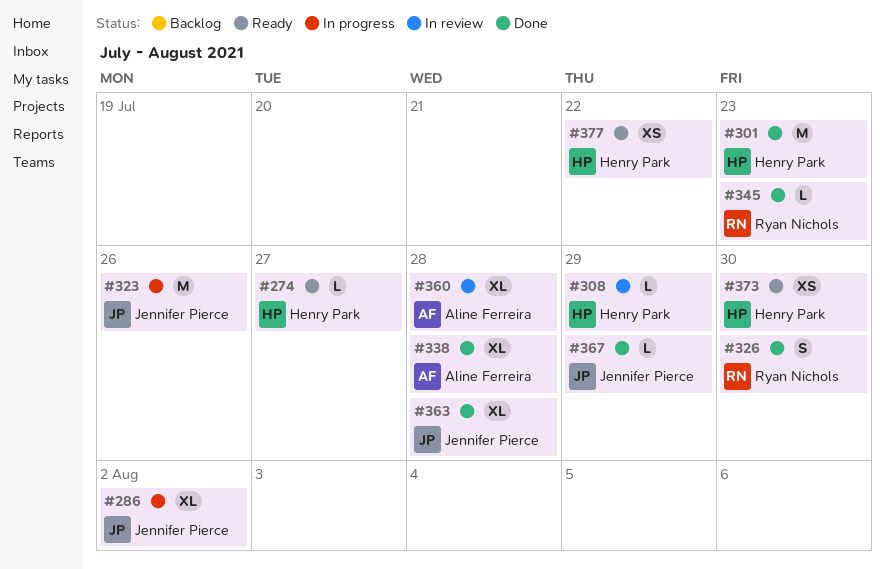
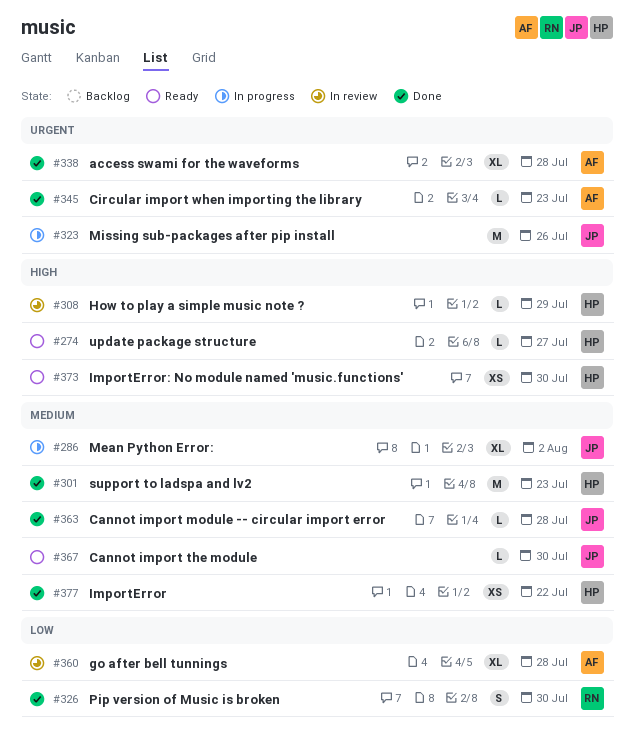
#345, owner: Ryan Nichols -> Aline Ferreira
#363, estimate: XL -> L
#367, status: Done -> Ready
#367, due: Jul 29 -> Jul 30
#377, status: Ready -> Done

